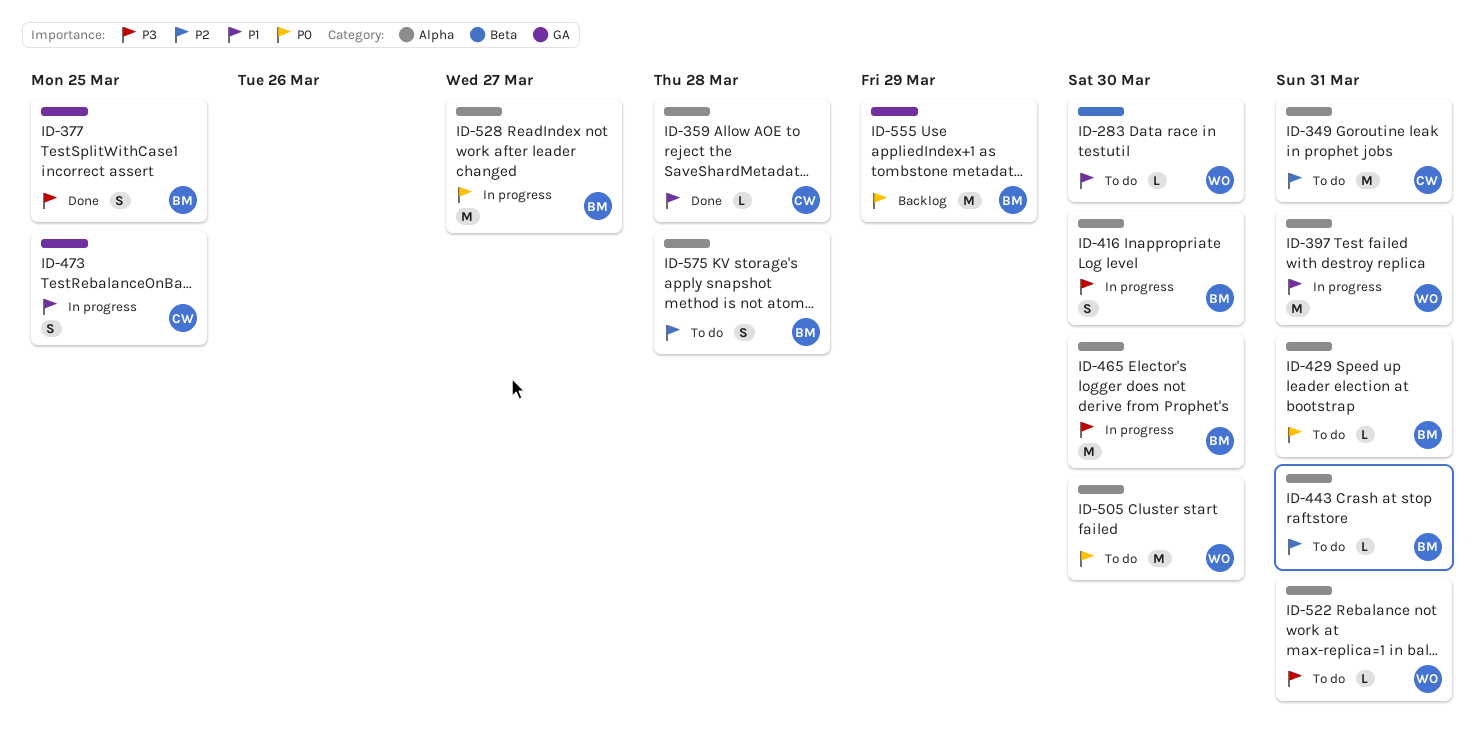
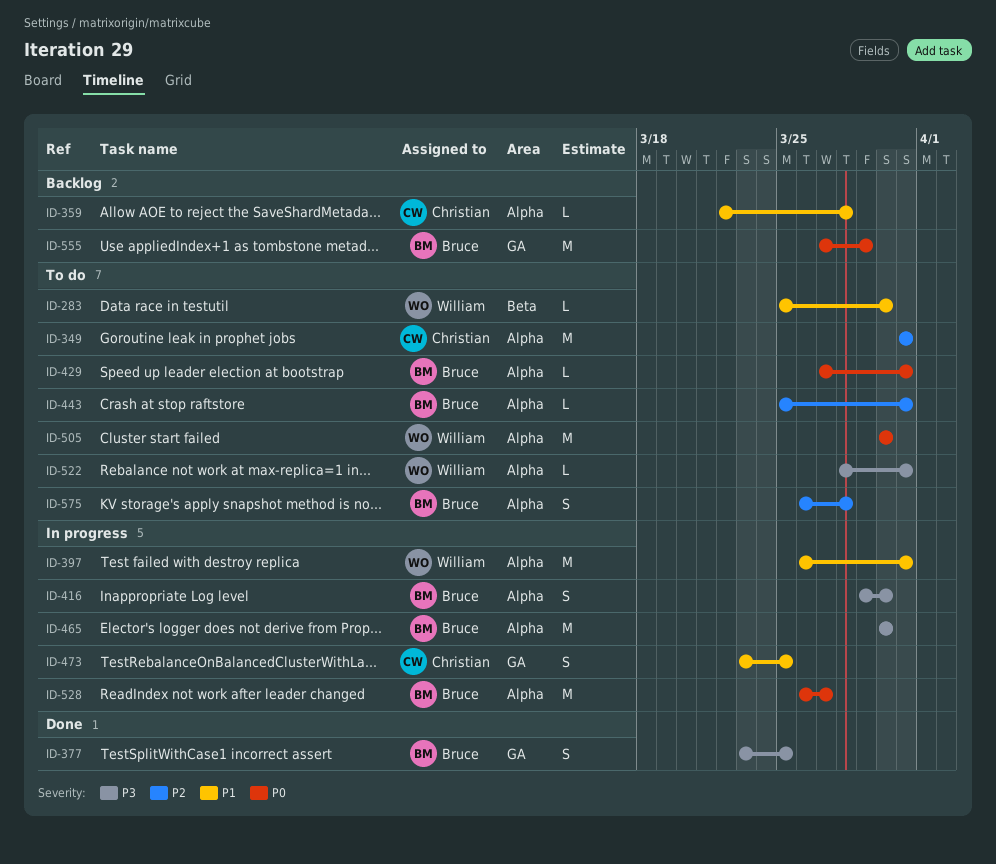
ID-359, status: Done -> Backlog

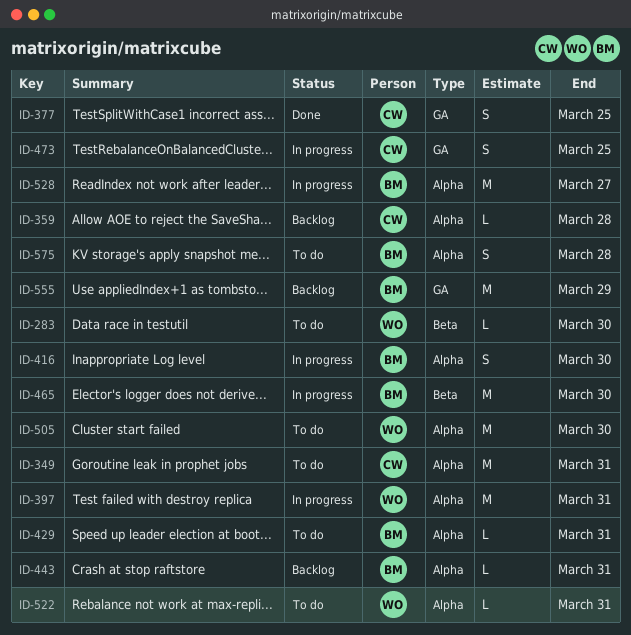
ID-377, owner: Bruce -> Christian
ID-443, status: To do -> Backlog
ID-465, label: Alpha -> Beta

